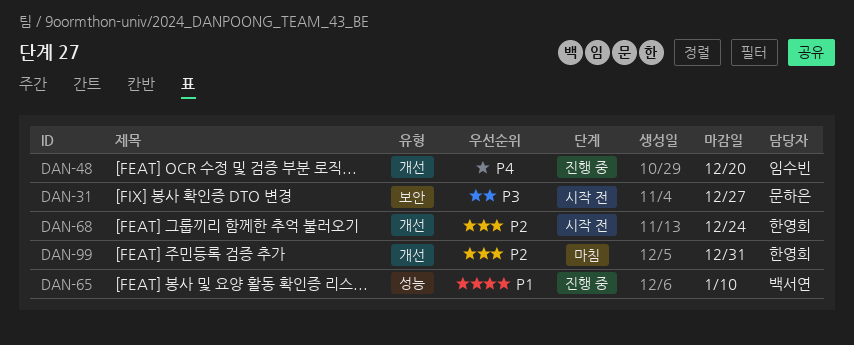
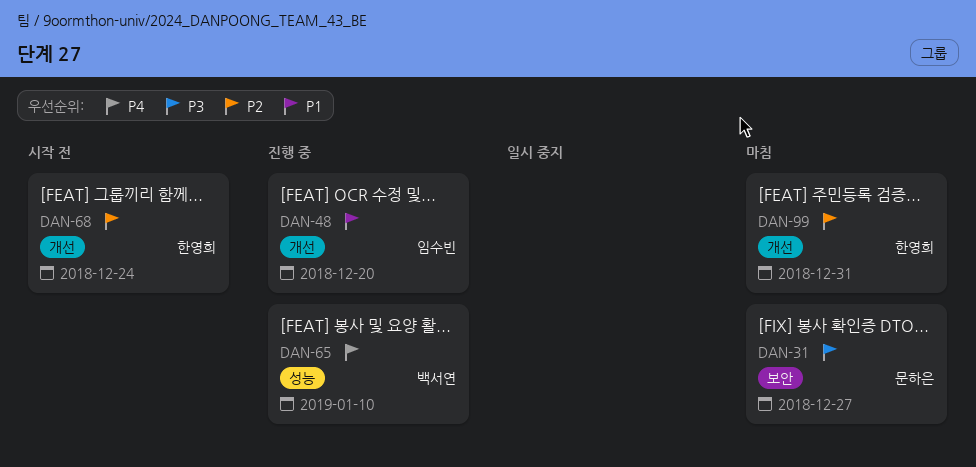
DAN-31, status: 시작 전 -> 마침
DAN-48, priority: P4 -> P1
DAN-65, priority: P1 -> P4

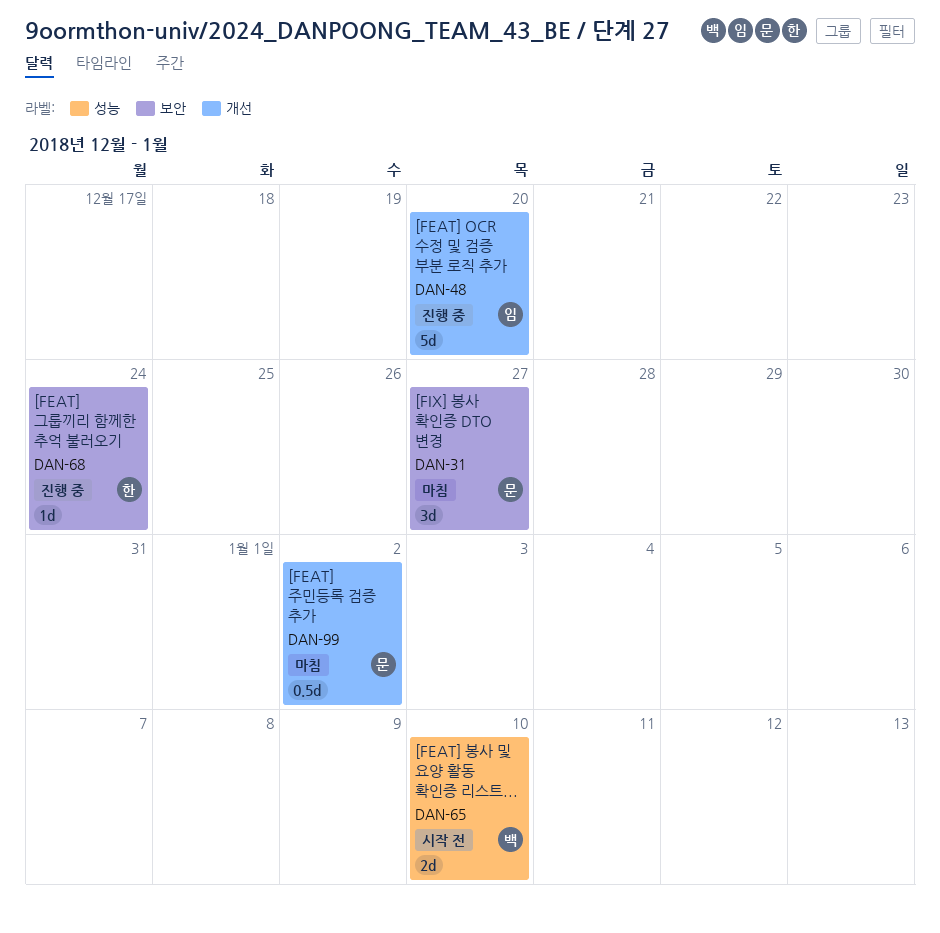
DAN-65, status: 진행 중 -> 시작 전
DAN-68, status: 시작 전 -> 진행 중
DAN-68, label: 개선 -> 보안
DAN-99, owner: 한영희 -> 문하은
DAN-99, due: Dec 31 -> Jan 2

